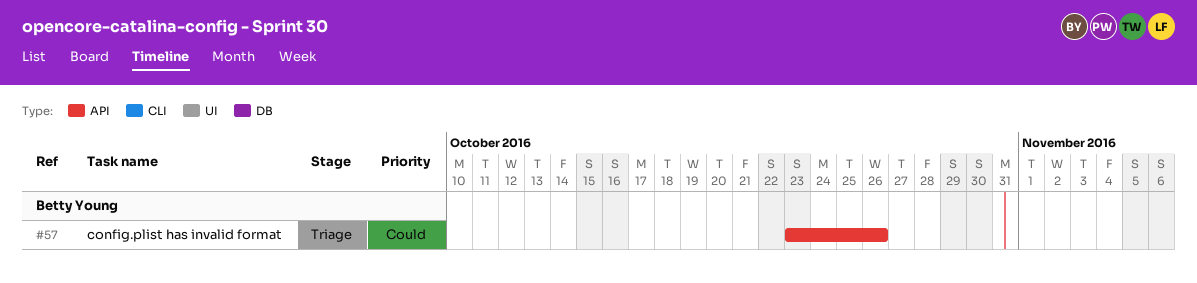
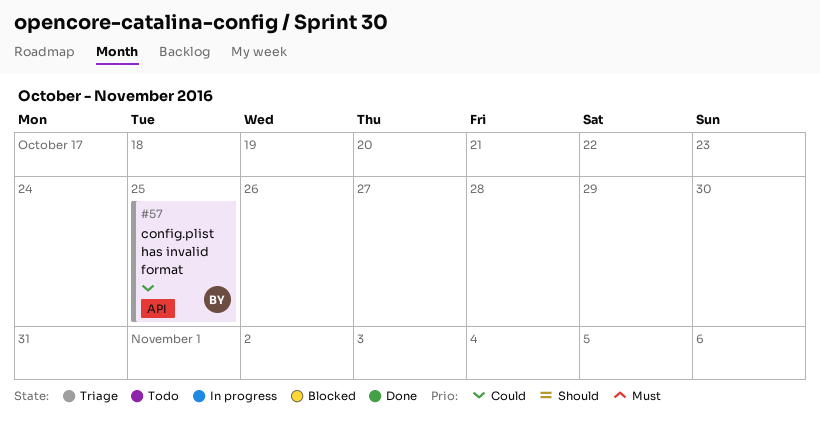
#57, due: Oct 26 -> Oct 25

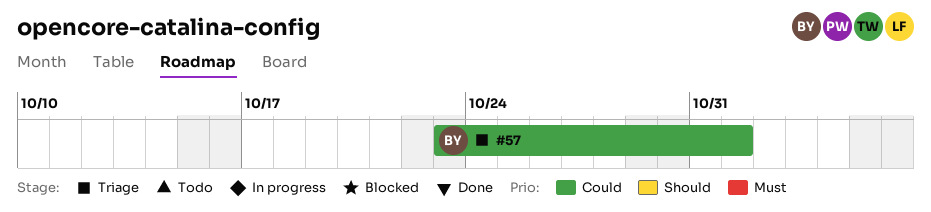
#57, due: Oct 25 -> Nov 1

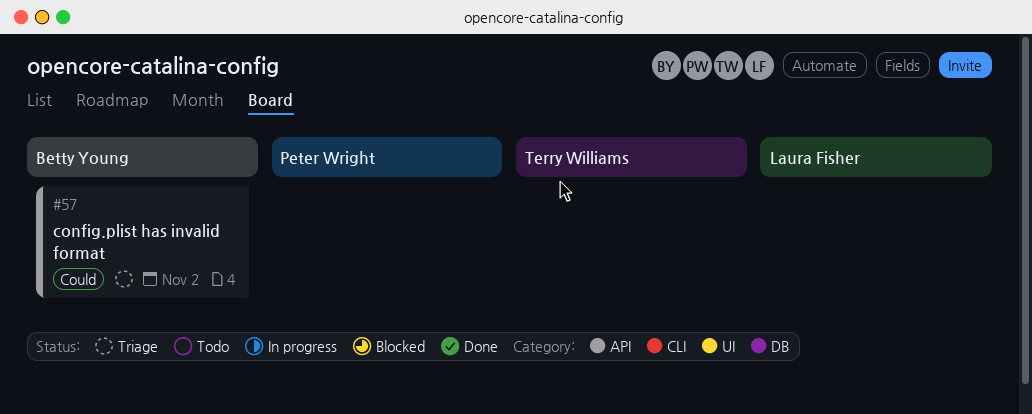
#57, due: Nov 1 -> Nov 2

